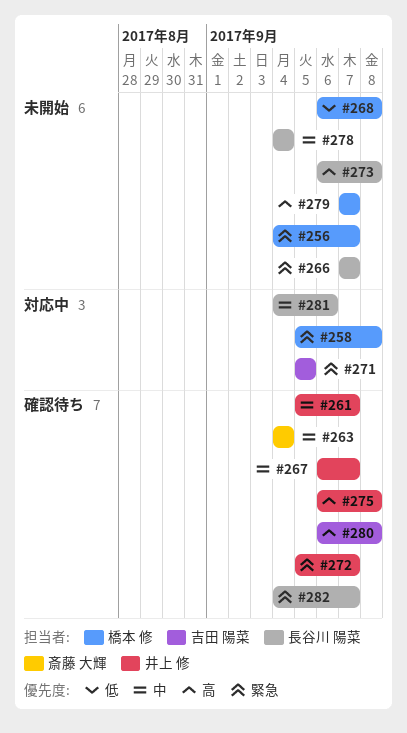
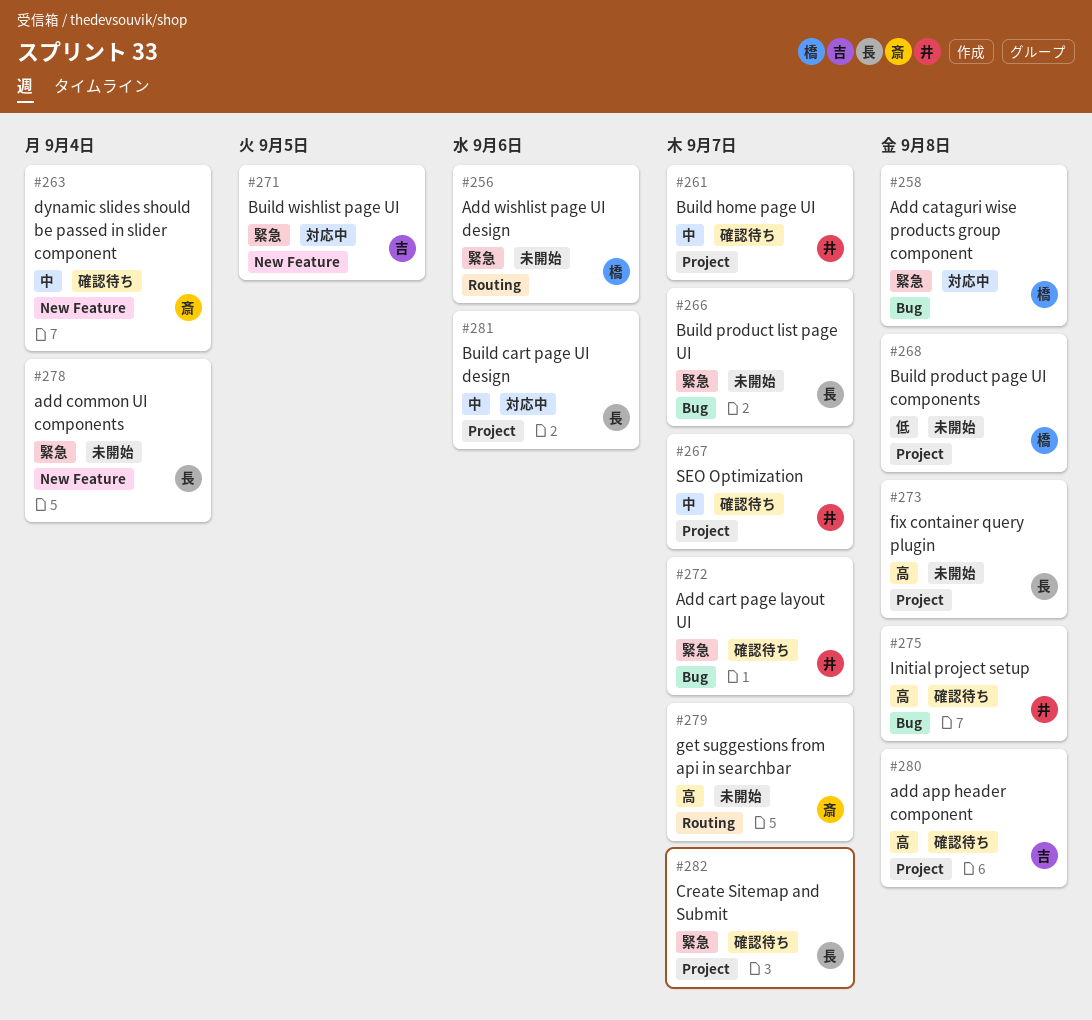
#256, due: Sep 7 -> Sep 6
#278, priority: 中 -> 緊急
#279, owner: 橋本 修 -> 斎藤 大輝

